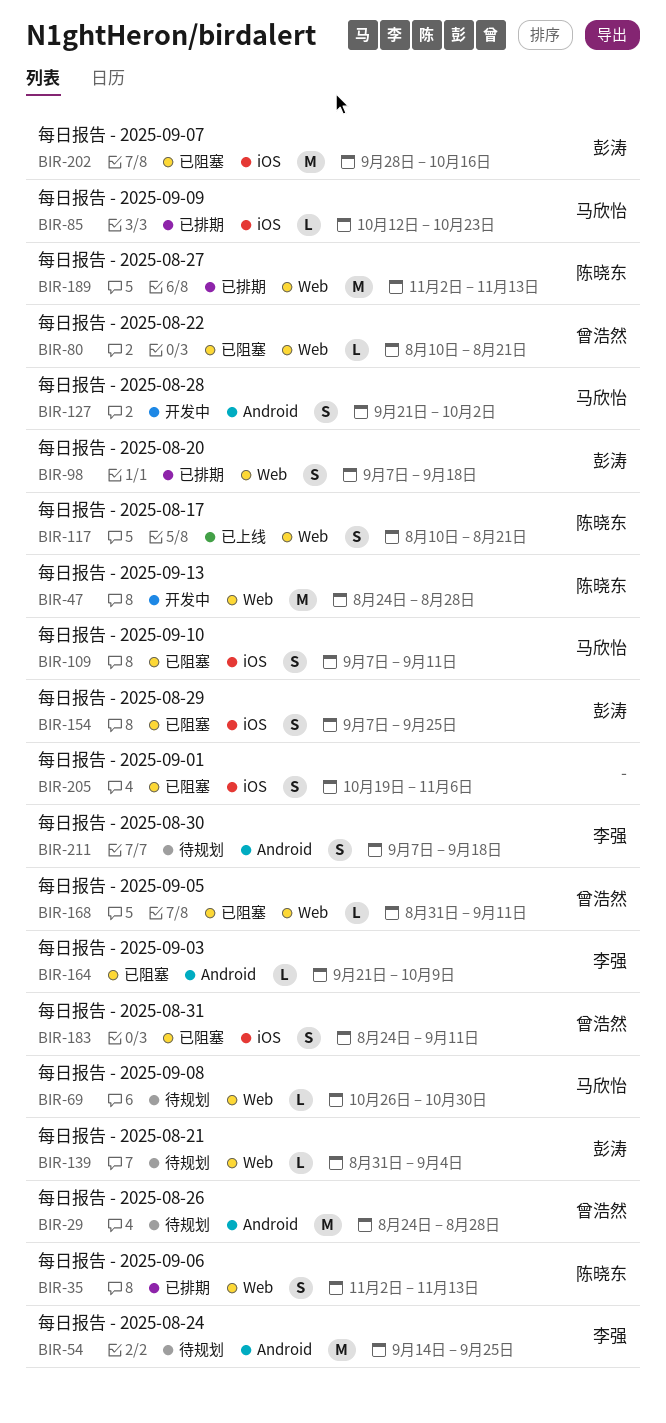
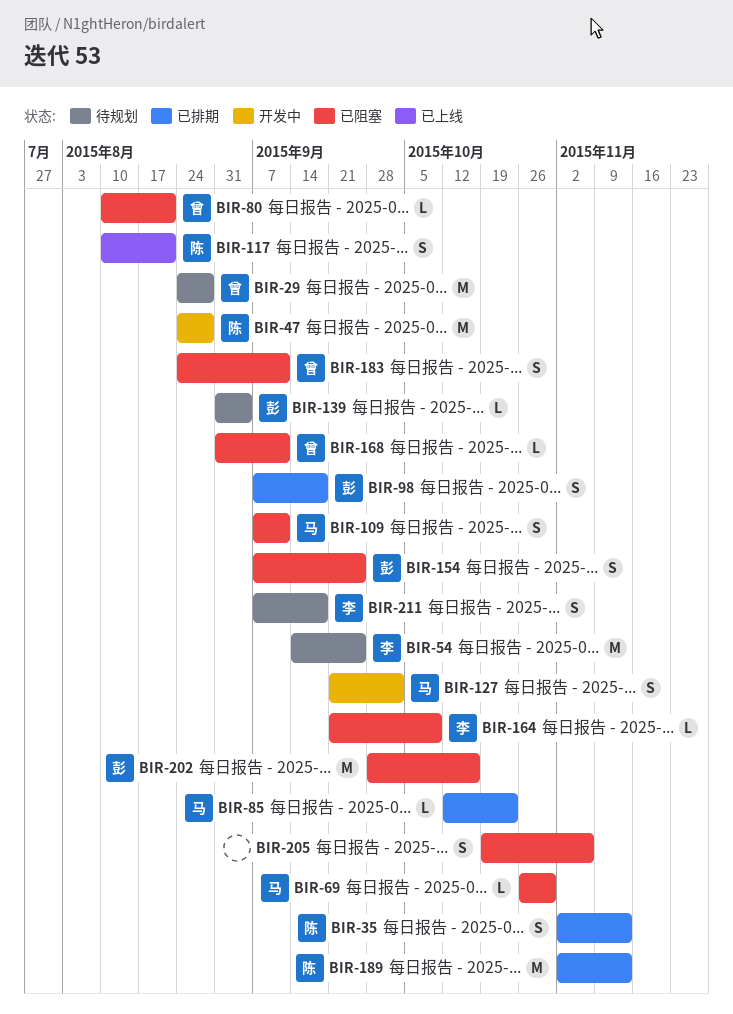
BIR-69, status: 待规划 -> 已阻塞

